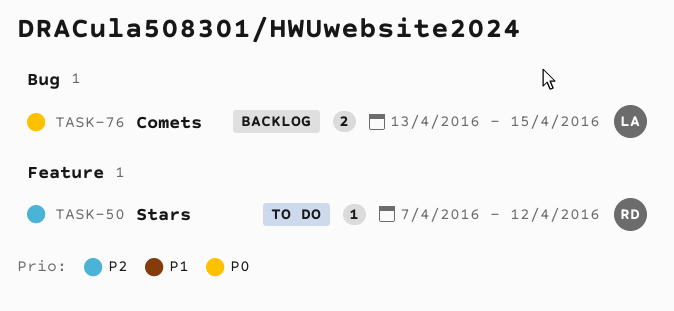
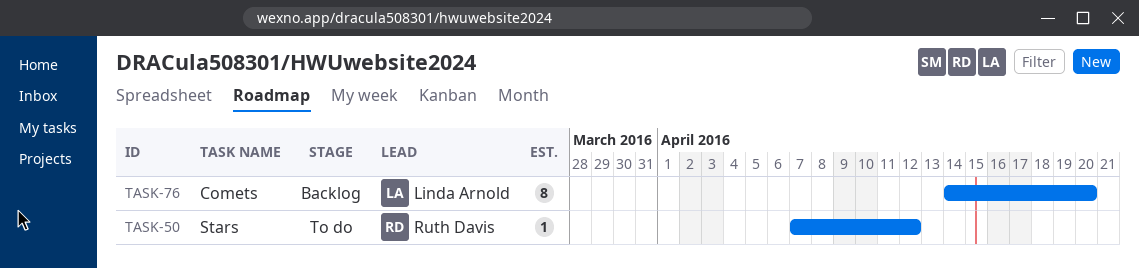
TASK-76, estimate: 2 -> 8
TASK-76, start: Apr 13 -> Apr 14
TASK-76, due: Apr 15 -> Apr 20

